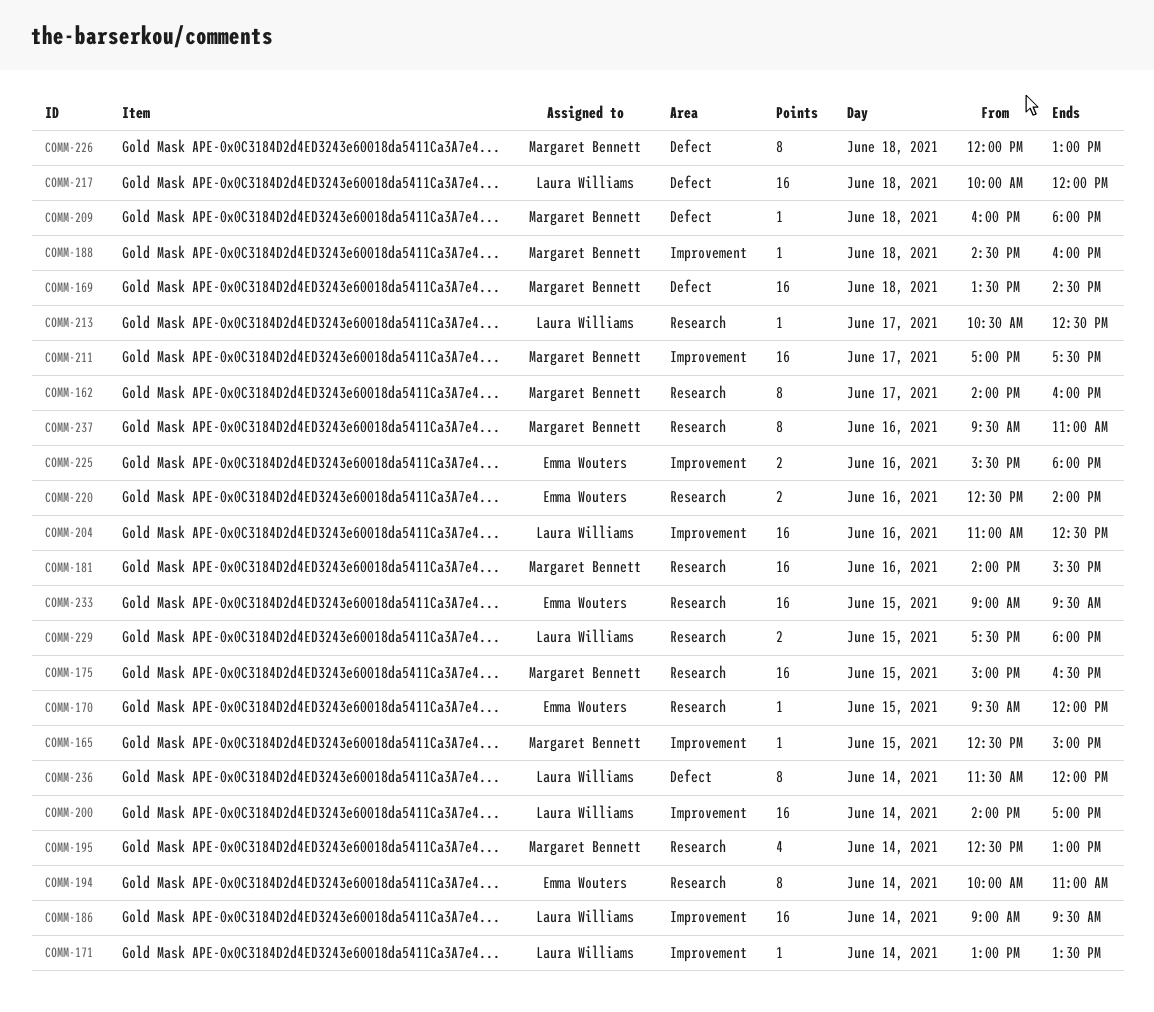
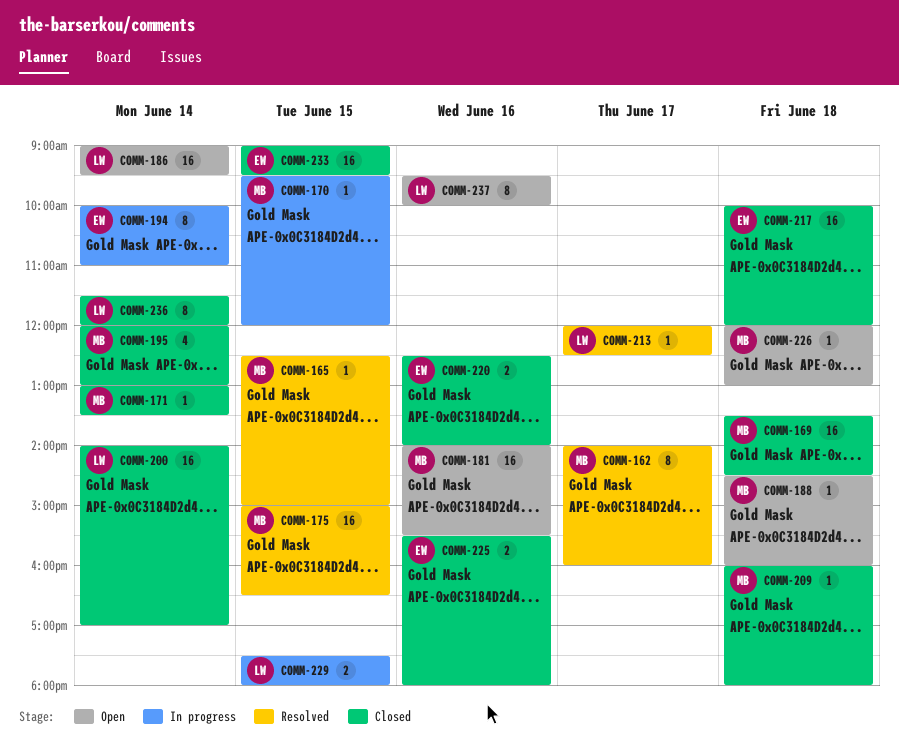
COMM-170, owner: Emma Wouters -> Margaret Bennett
COMM-171, owner: Laura Williams -> Margaret Bennett
COMM-195, begins: 12:30 -> 12:00
COMM-204: present -> none
COMM-211: present -> none
COMM-213, begins: 10:30 -> 12:00
COMM-217, owner: Laura Williams -> Emma Wouters
COMM-226, estimate: 8 -> 1
COMM-237, owner: Margaret Bennett -> Laura Williams
COMM-237, ends: 11:00 -> 10:00

